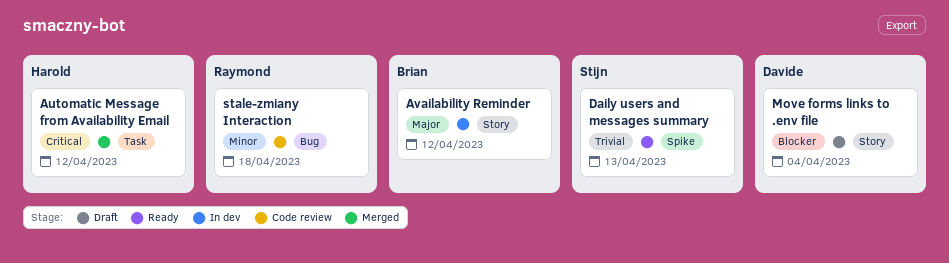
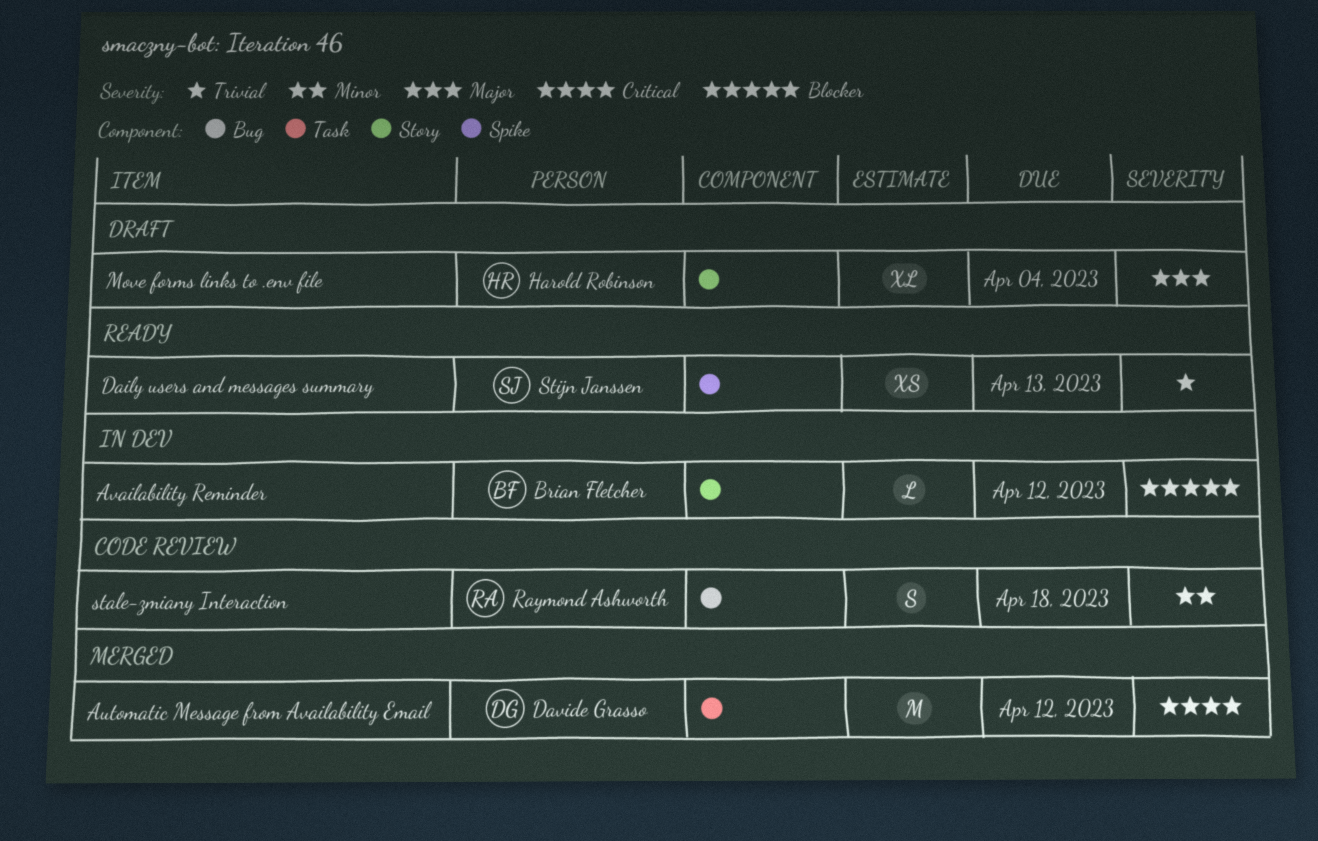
Automatic Message from Availability Email, owner: Harold Robinson -> Davide Grasso
Availability Reminder, priority: Major -> Blocker
Move forms links to .env file, owner: Davide Grasso -> Harold Robinson
Move forms links to .env file, priority: Blocker -> Major

